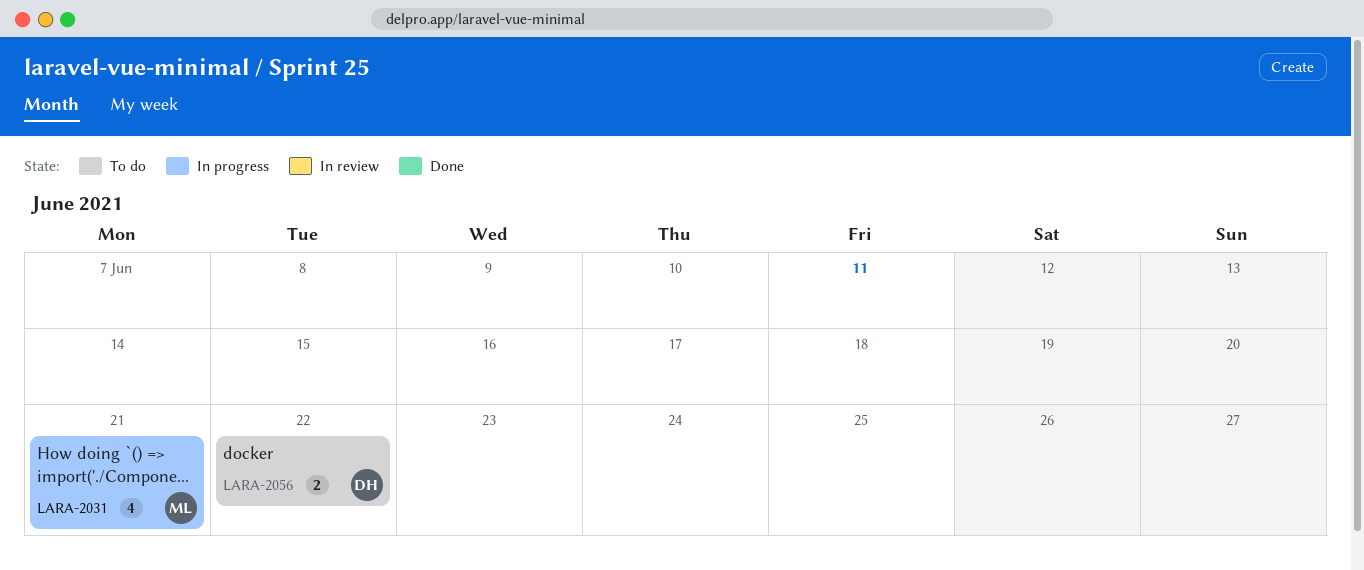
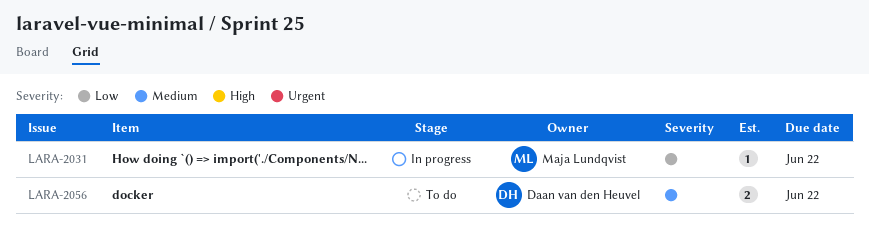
LARA-2031, estimate: 4 -> 1
LARA-2031, due: Jun 21 -> Jun 22

